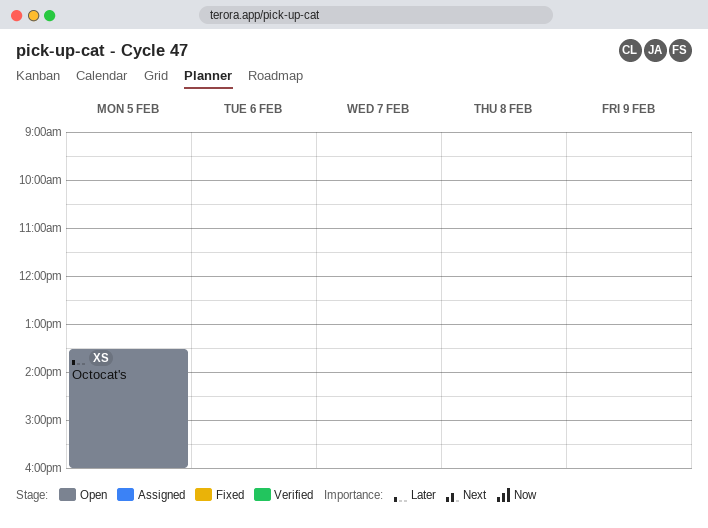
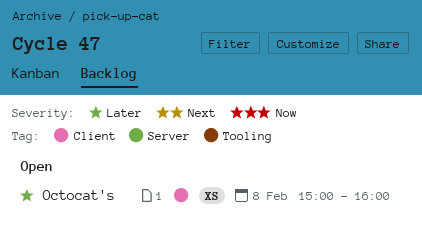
Octocat's, day: Feb 5 -> Feb 8
Octocat's, begins: 13:30 -> 15:00

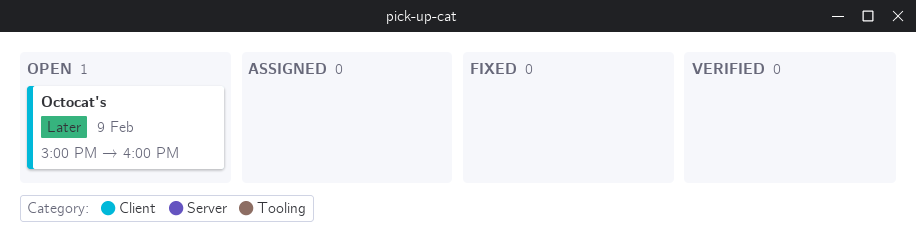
Octocat's, day: Feb 8 -> Feb 9

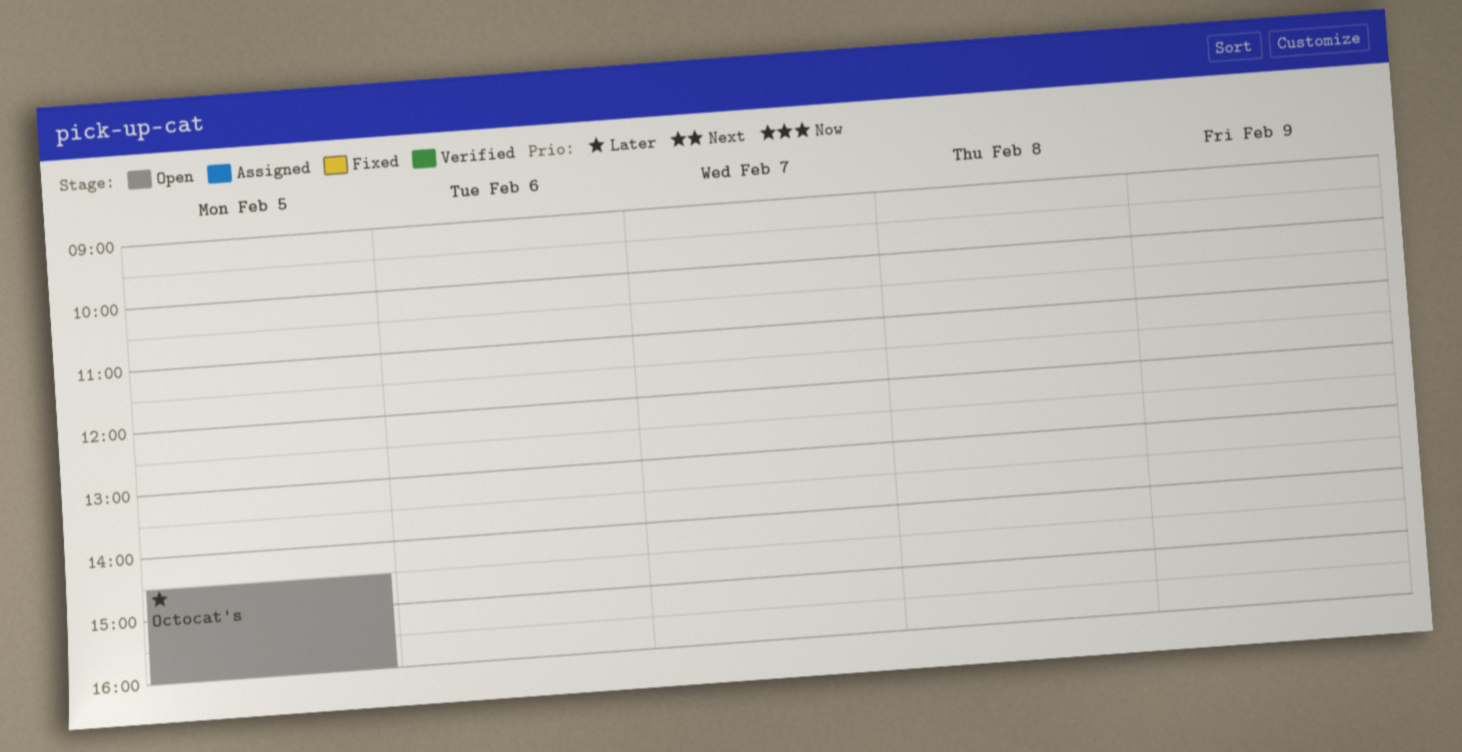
Octocat's, day: Feb 9 -> Feb 5
Octocat's, begins: 15:00 -> 14:30

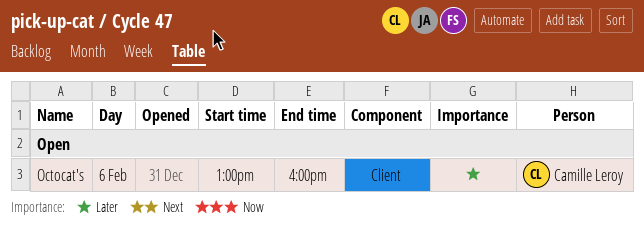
Octocat's, day: Feb 5 -> Feb 6
Octocat's, begins: 14:30 -> 13:00

